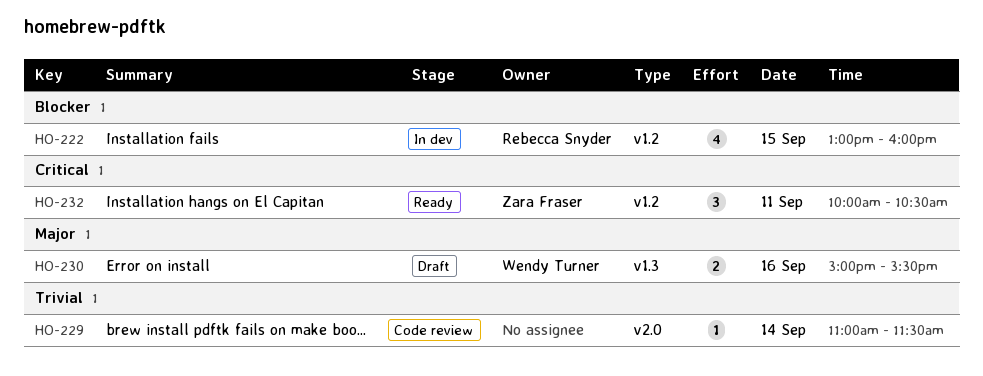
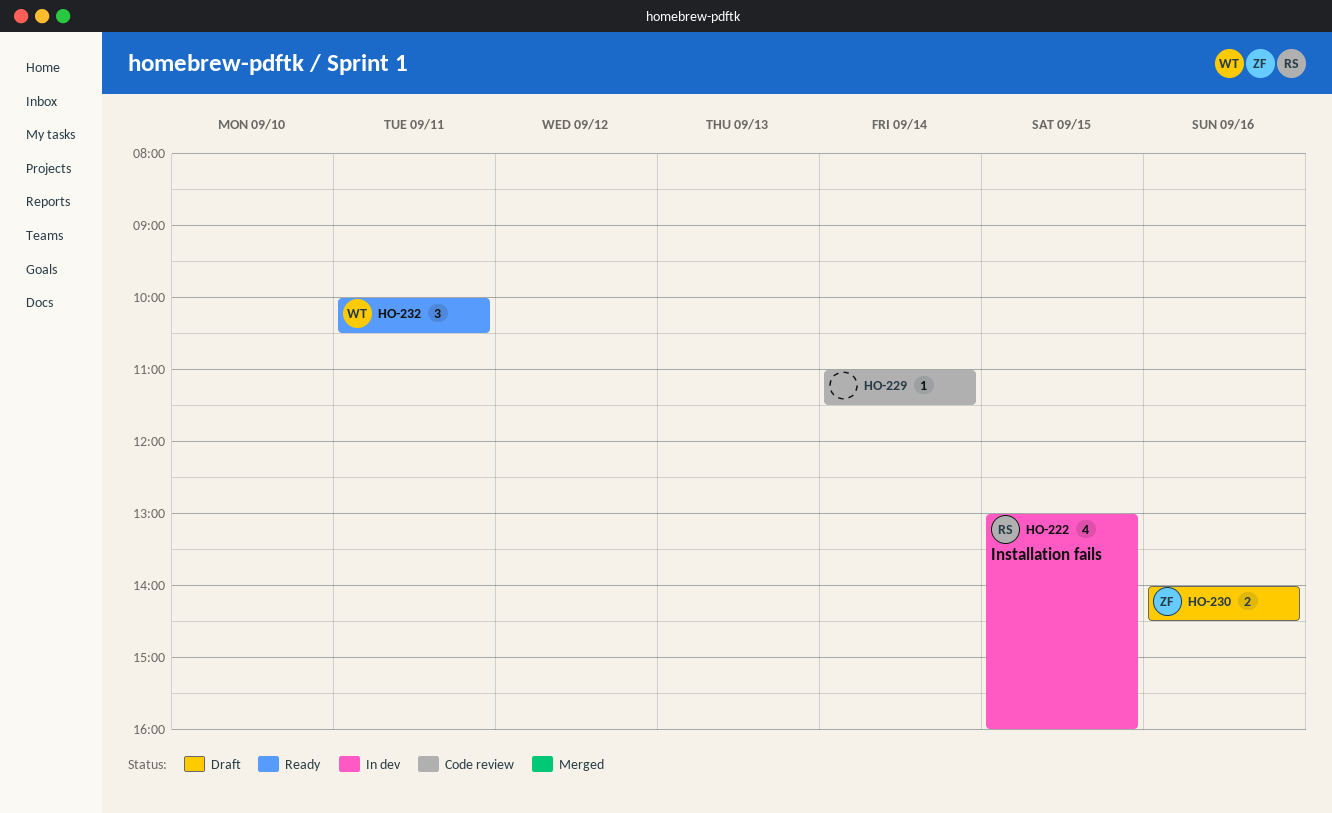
HO-230, owner: Wendy Turner -> Zara Fraser
HO-230, begins: 15:00 -> 14:00
HO-230, ends: 15:30 -> 14:30
HO-232, owner: Zara Fraser -> Wendy Turner

